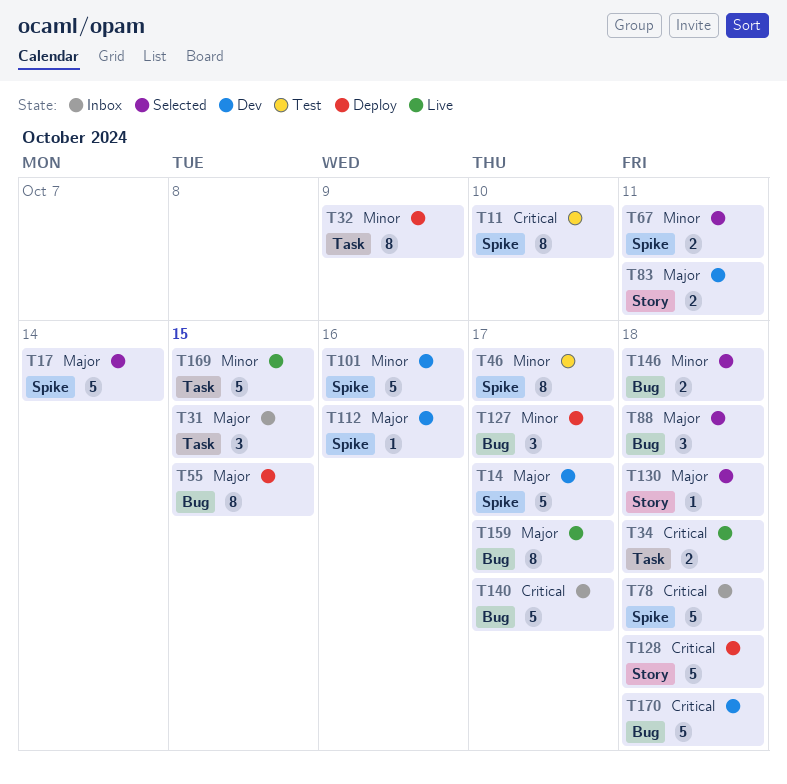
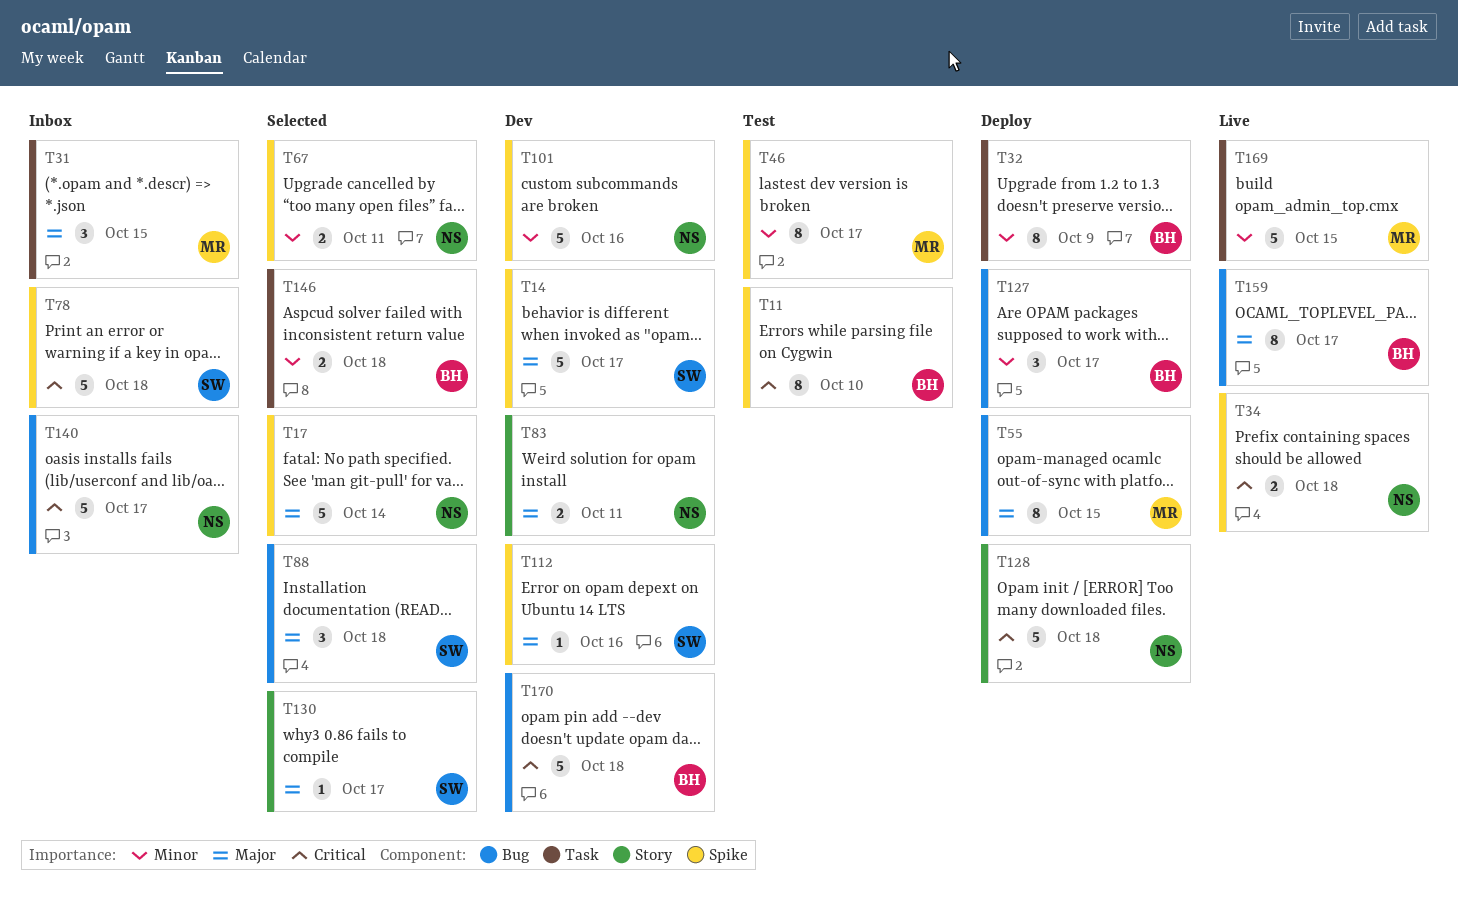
T34, label: Task -> Spike
T130, due: Oct 18 -> Oct 17
T146, label: Bug -> Task

